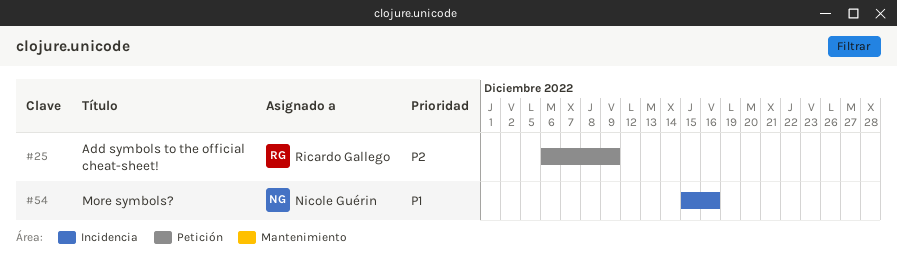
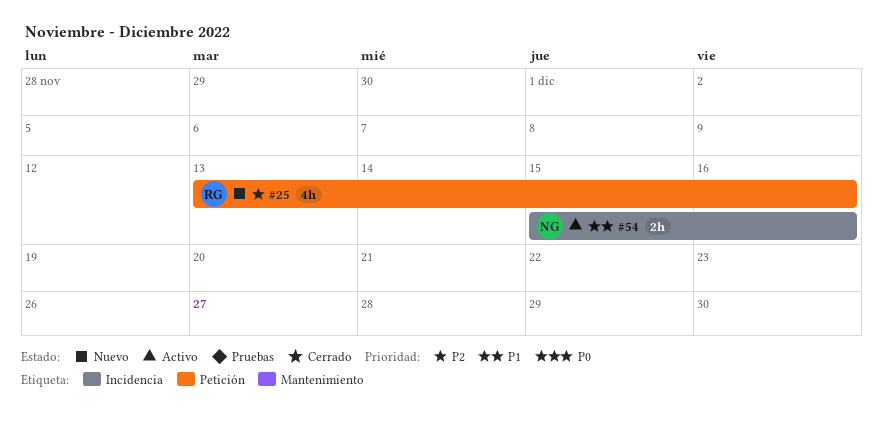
#25, start: Dec 6 -> Dec 13
#25, due: Dec 9 -> Dec 16

